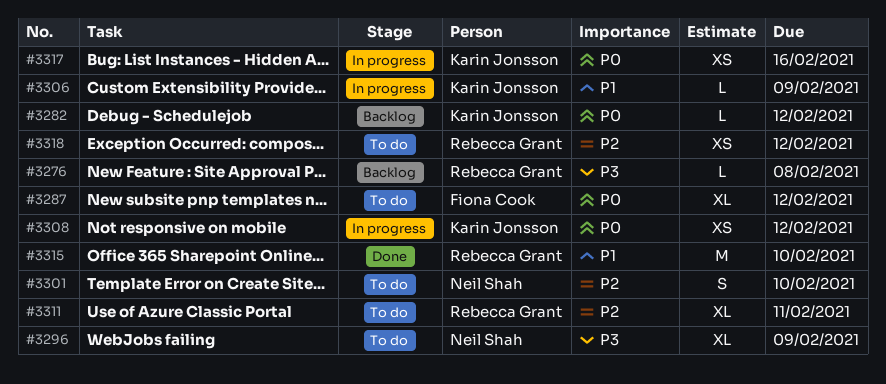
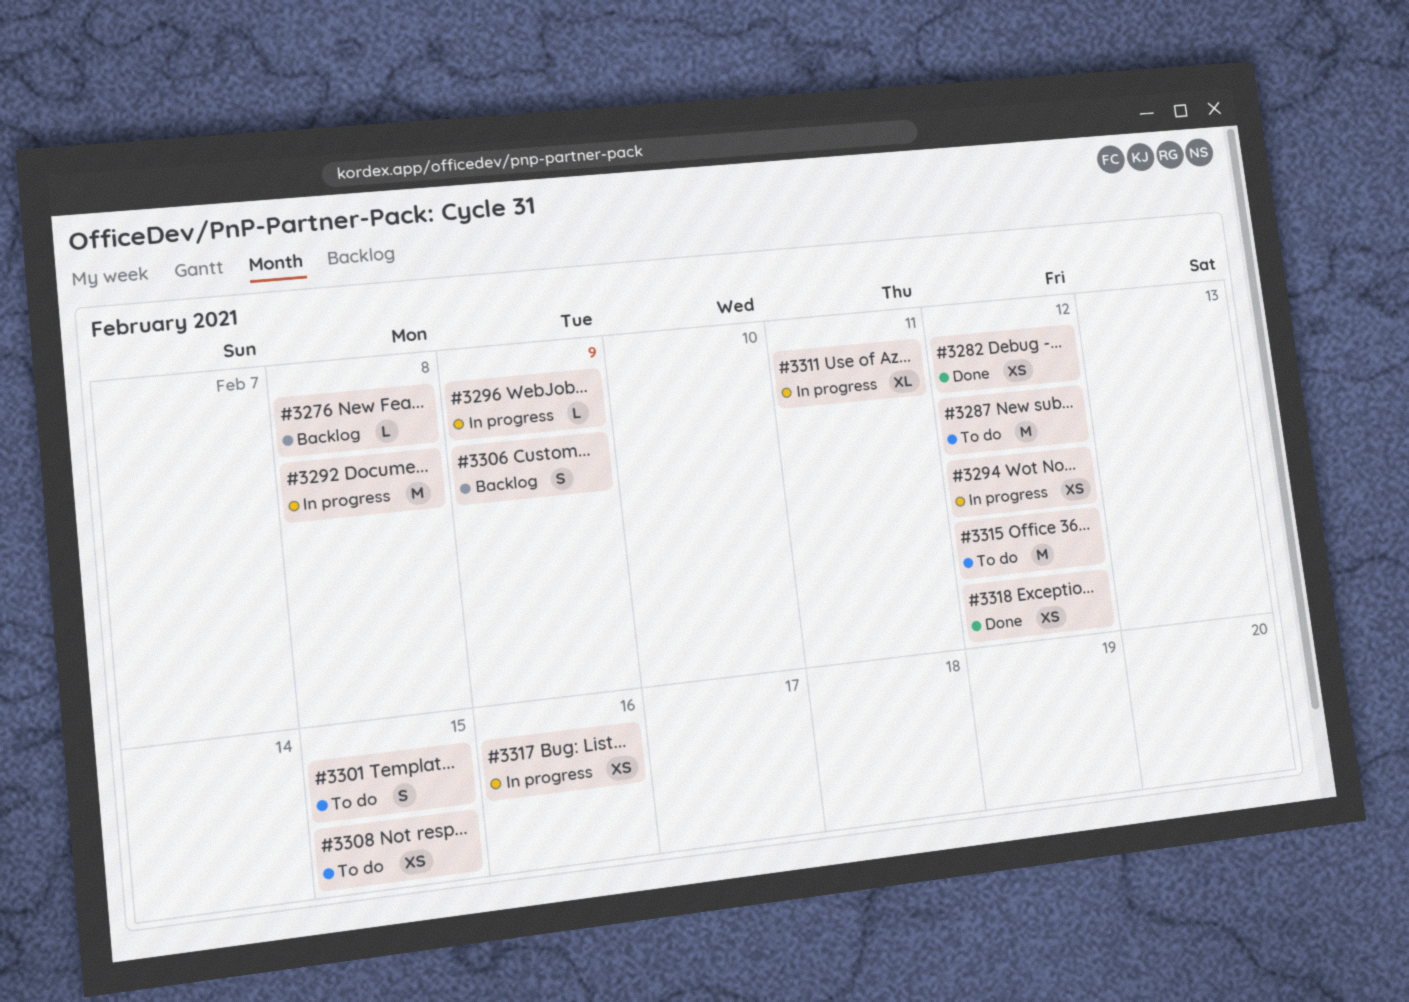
#3282, status: Backlog -> Done
#3282, estimate: L -> XS
#3287, estimate: XL -> M
#3292: none -> present
#3294: none -> present
#3296, status: To do -> In progress
#3296, estimate: XL -> L
#3301, due: Feb 10 -> Feb 15
#3306, status: In progress -> Backlog
#3306, estimate: L -> S
#3308, status: In progress -> To do
#3308, due: Feb 12 -> Feb 15
#3311, status: To do -> In progress
#3315, status: Done -> To do
#3315, due: Feb 10 -> Feb 12
#3318, status: To do -> Done

